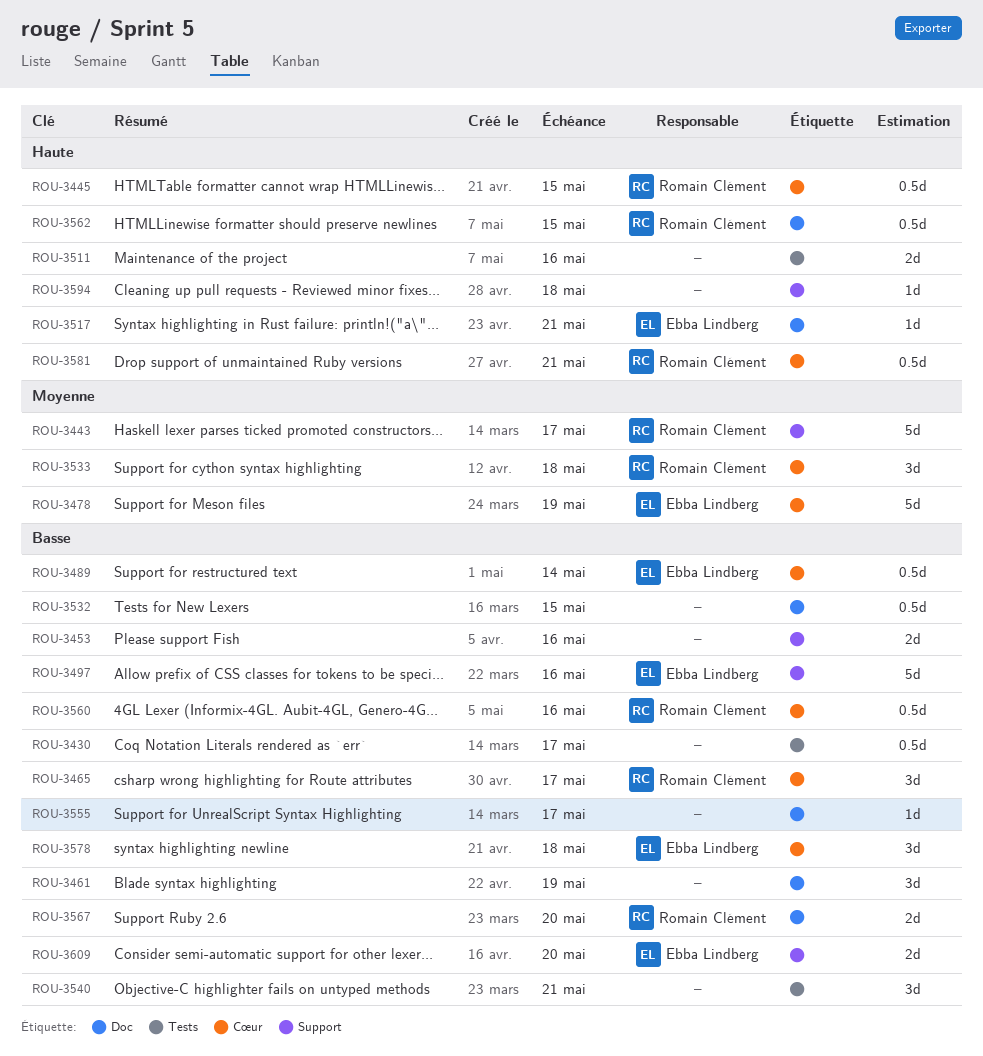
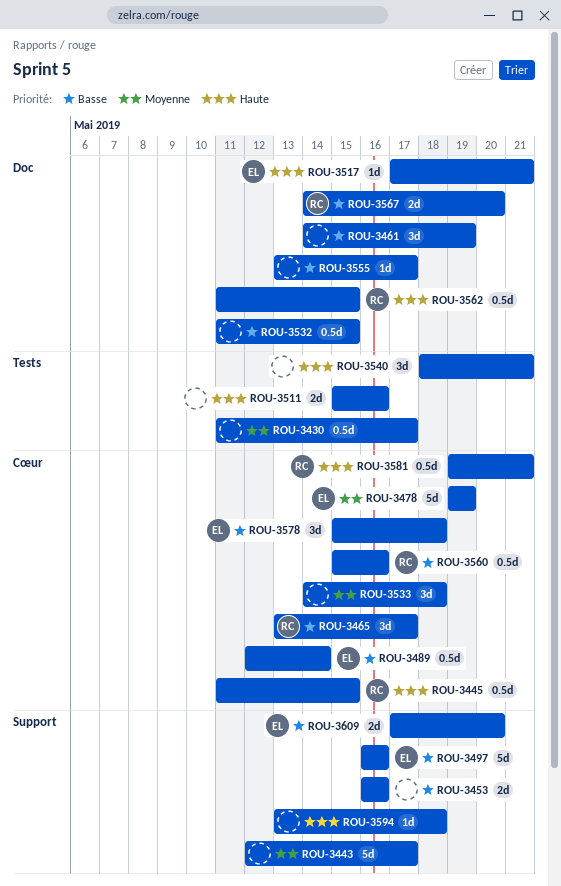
ROU-3430, priority: Basse -> Moyenne
ROU-3443, owner: Romain Clément -> none
ROU-3533, owner: Romain Clément -> none
ROU-3540, priority: Basse -> Haute

